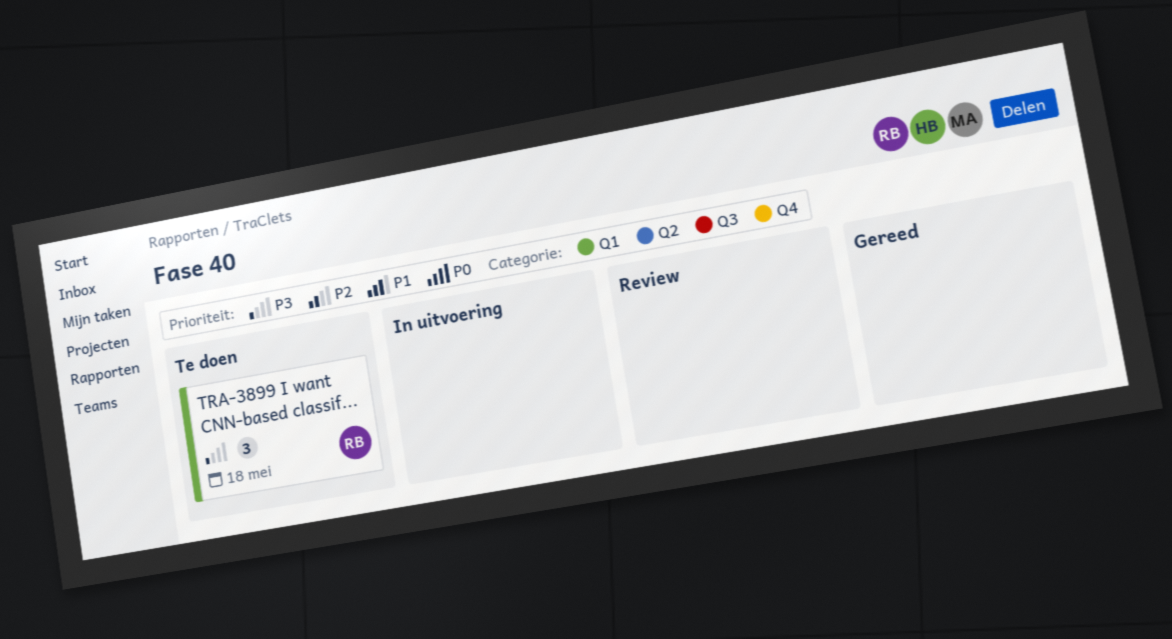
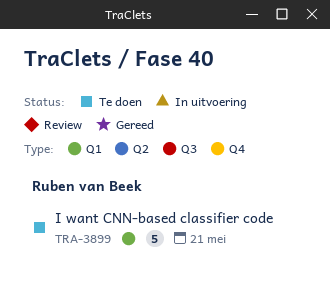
TRA-3899, estimate: 3 -> 5
TRA-3899, due: May 18 -> May 21

